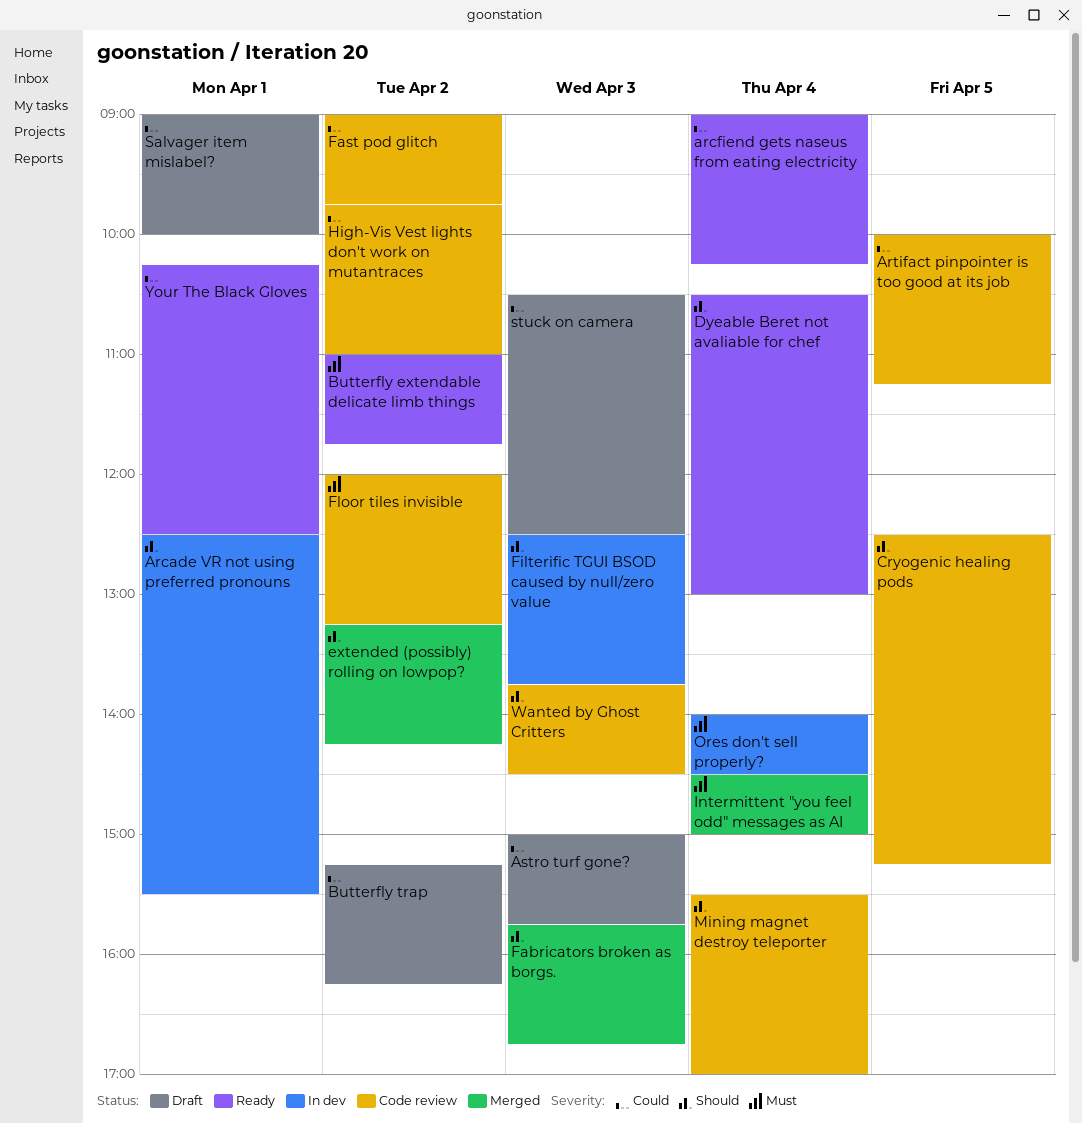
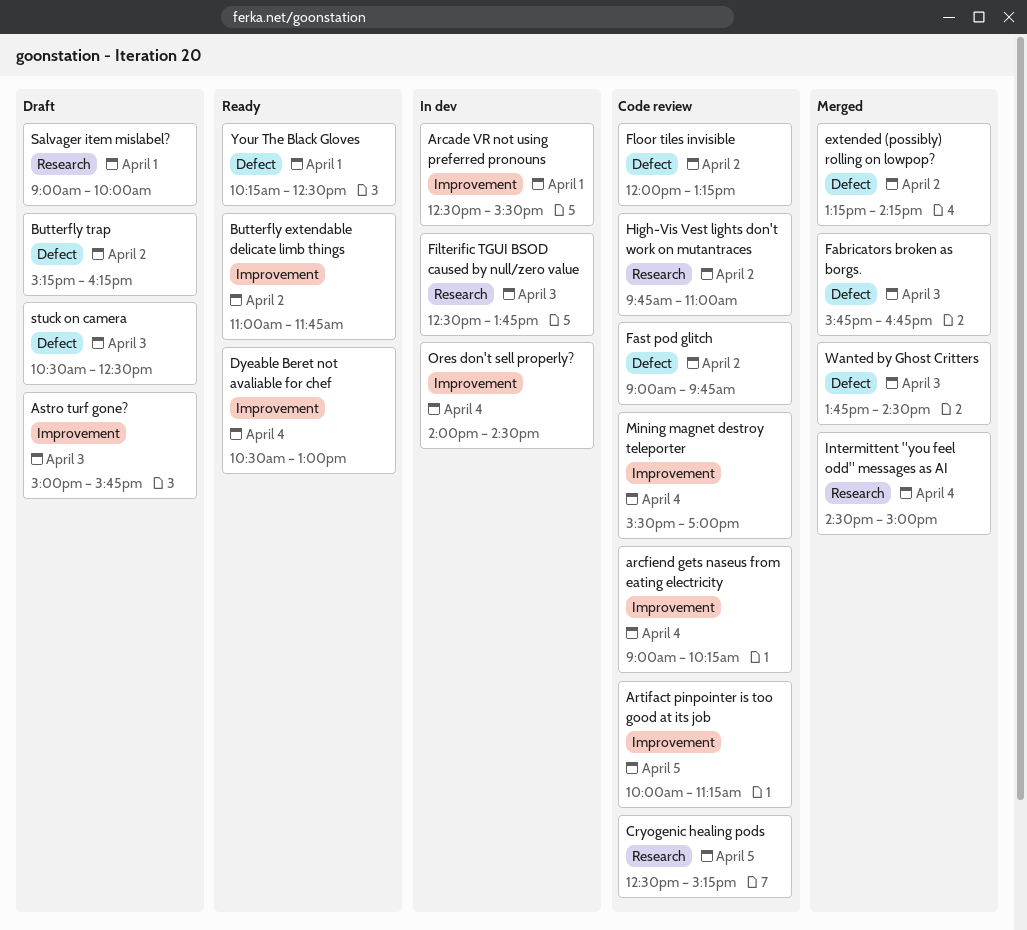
arcfiend gets naseus from eating electricity, status: Ready -> Code review
Wanted by Ghost Critters, status: Code review -> Merged

